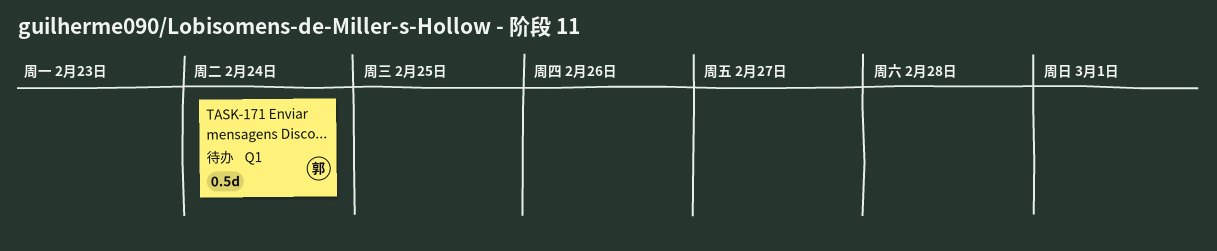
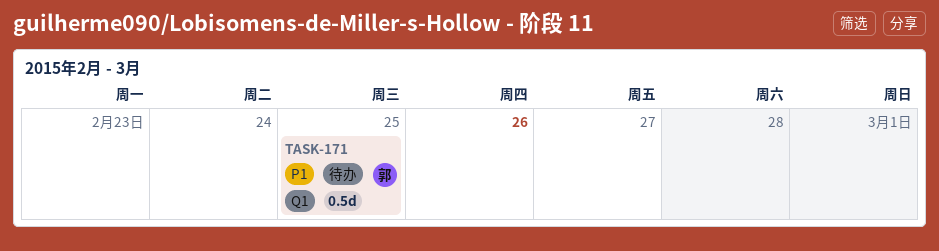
TASK-171, due: Feb 24 -> Feb 25

